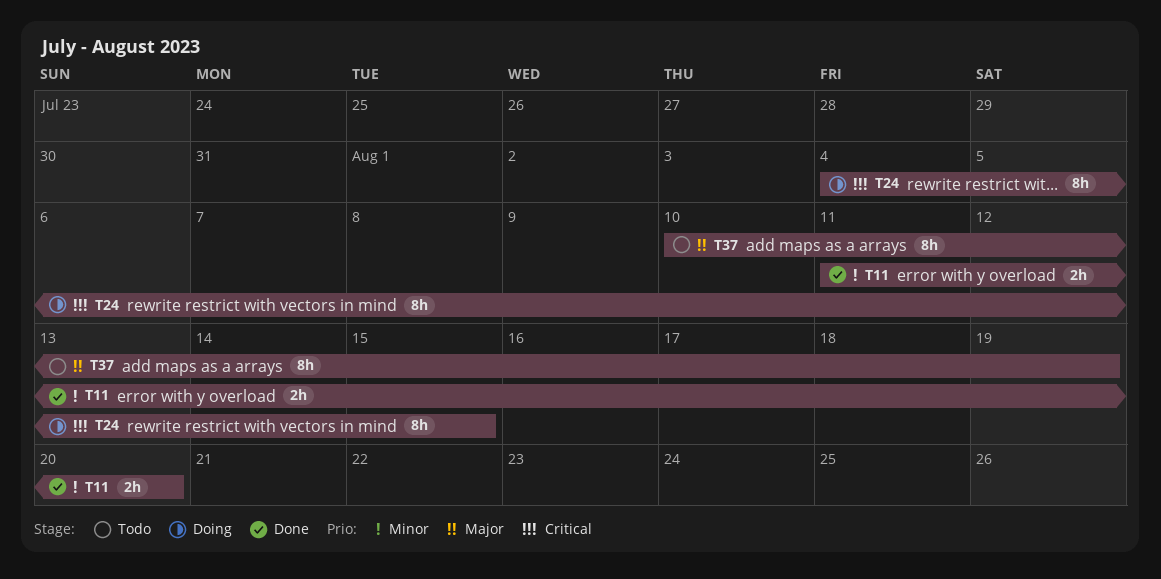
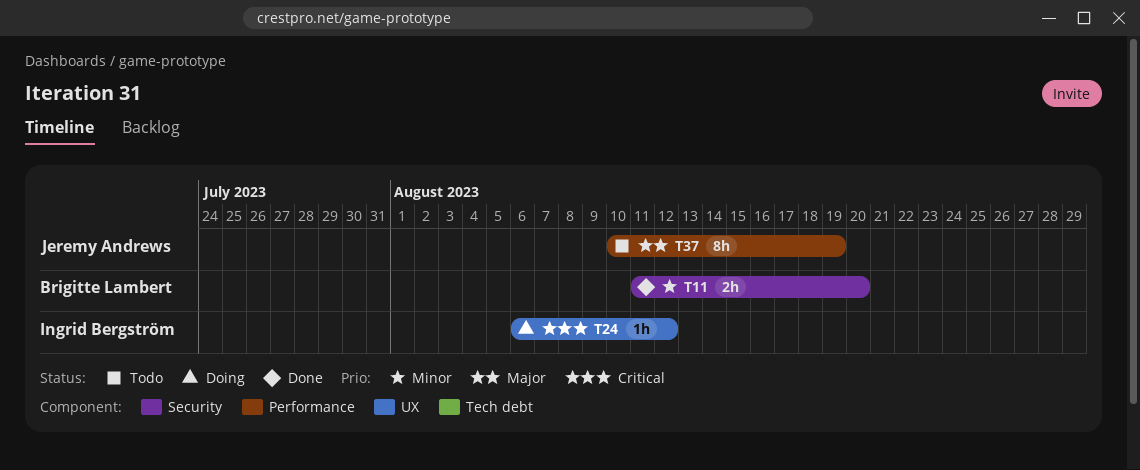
T24, estimate: 8h -> 1h
T24, start: Aug 4 -> Aug 6
T24, due: Aug 15 -> Aug 12

